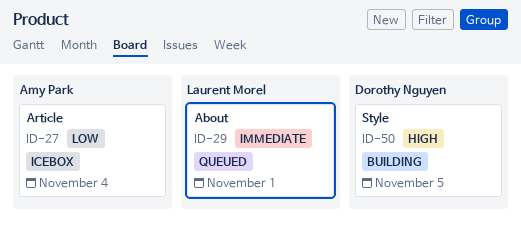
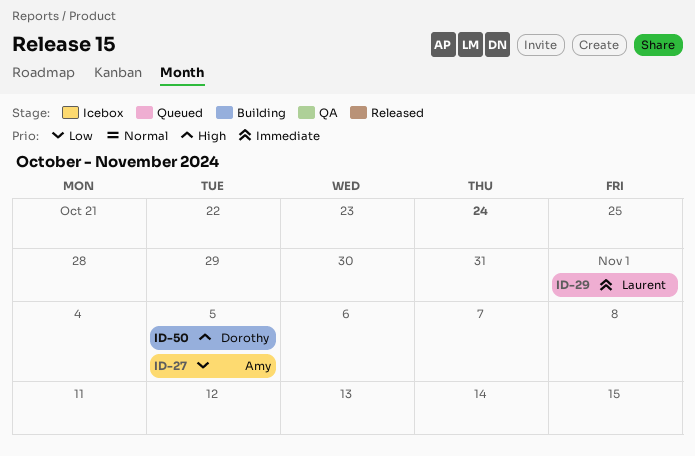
ID-27, due: Nov 4 -> Nov 5

